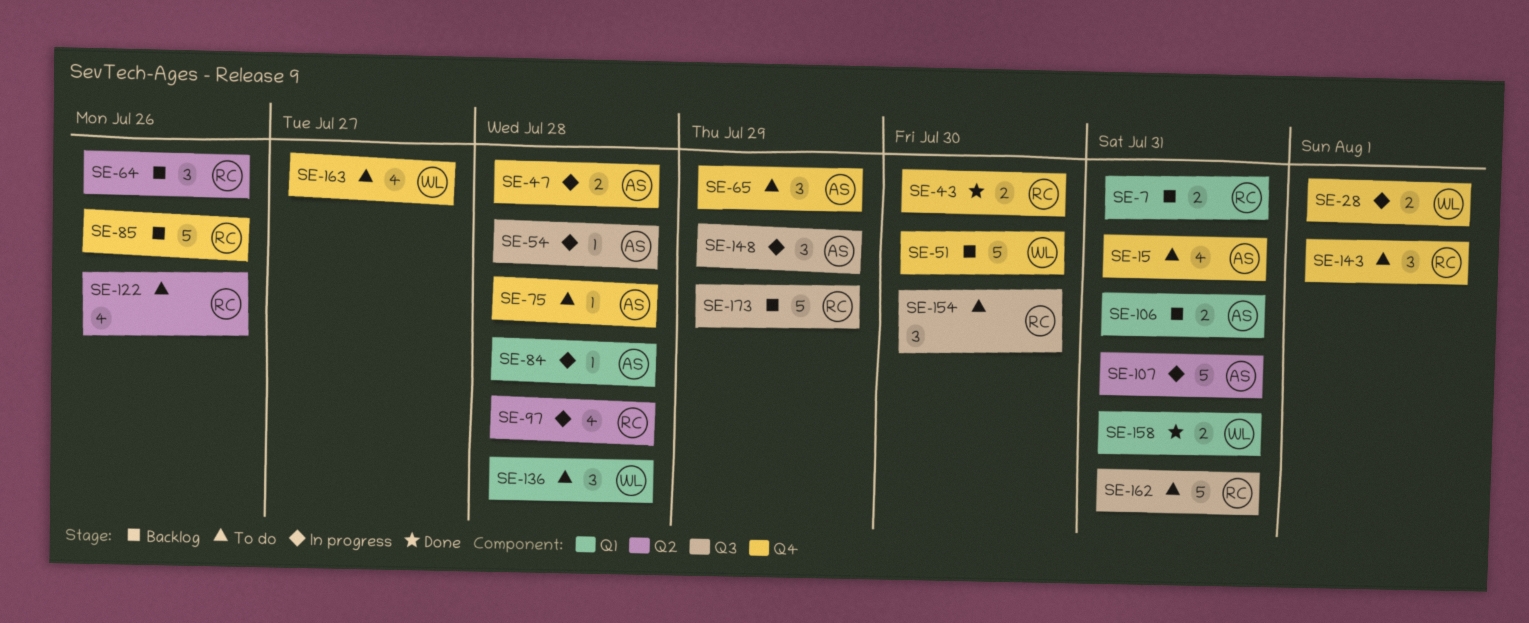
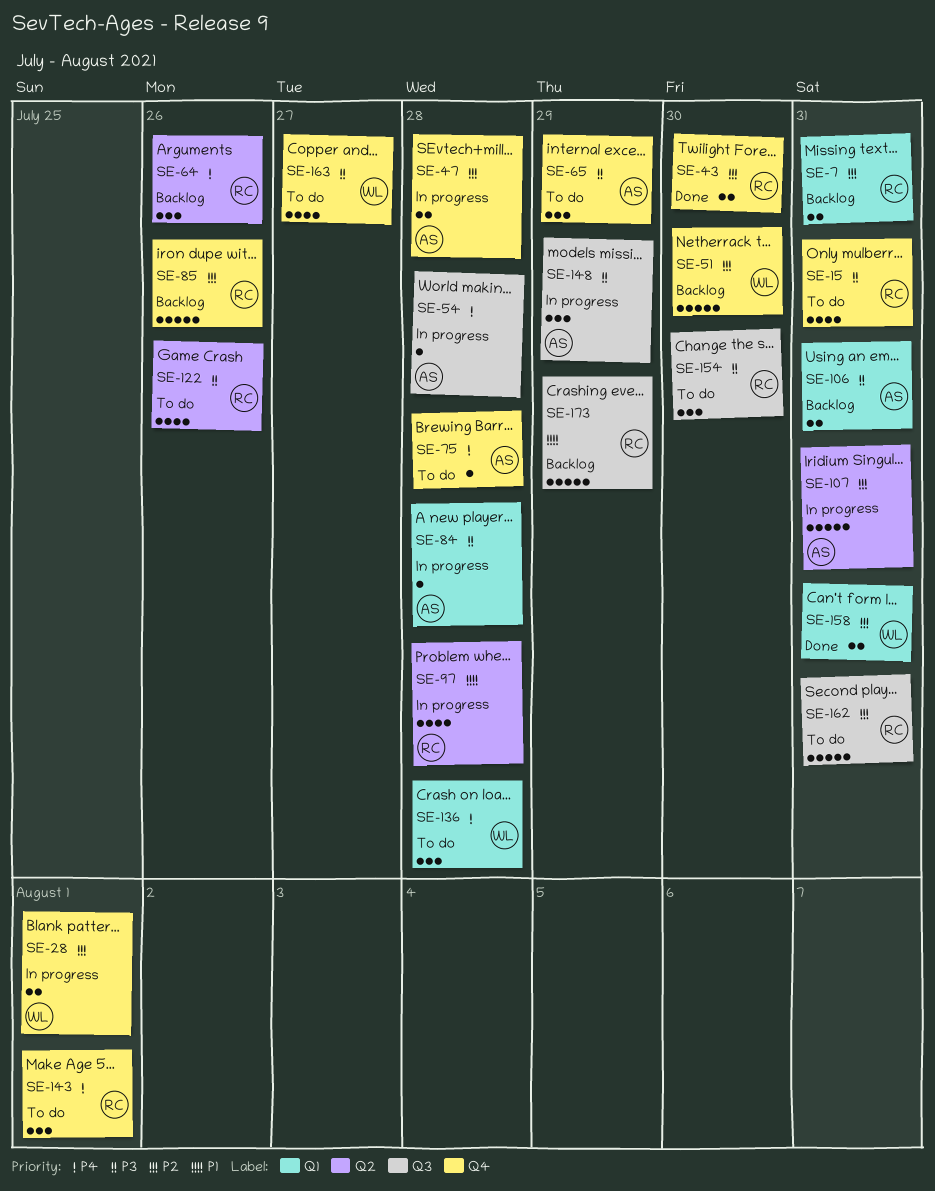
SE-15, owner: AS -> RC

